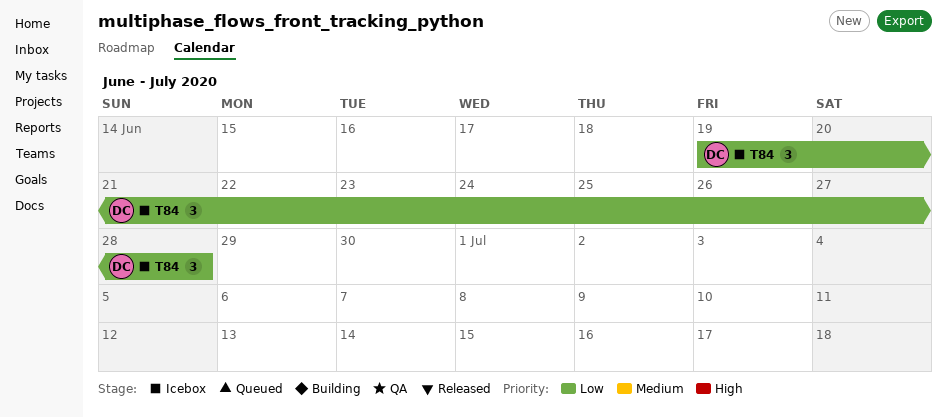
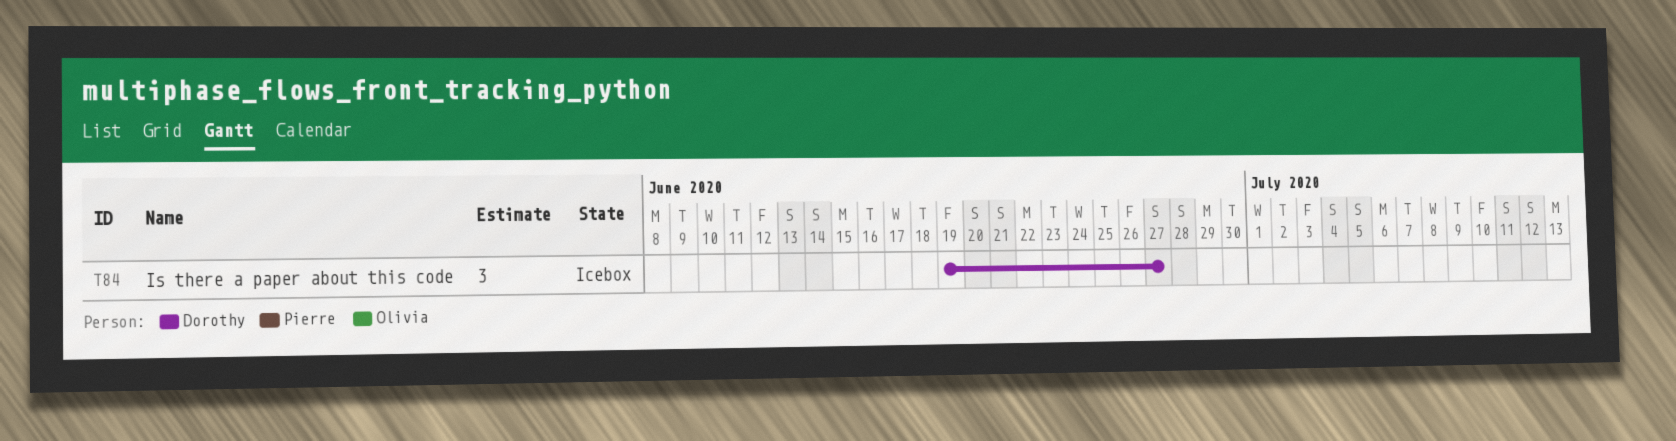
T84, due: Jun 28 -> Jun 27

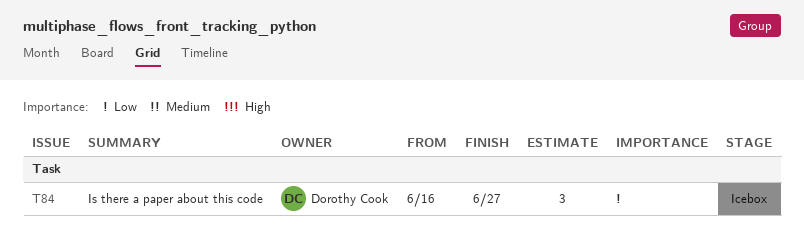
T84, start: Jun 19 -> Jun 16

